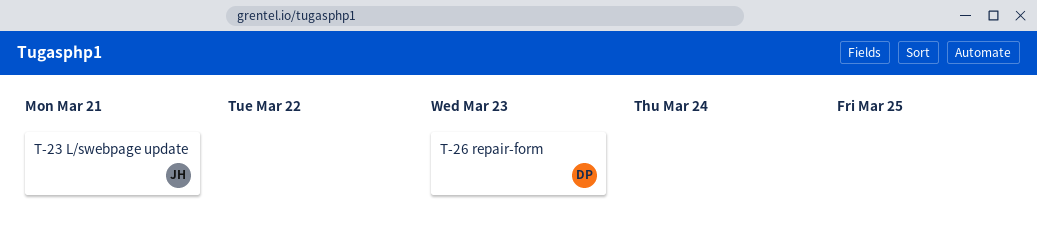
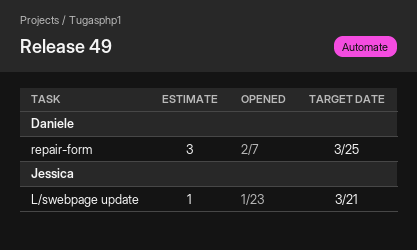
repair-form, due: Mar 23 -> Mar 25

